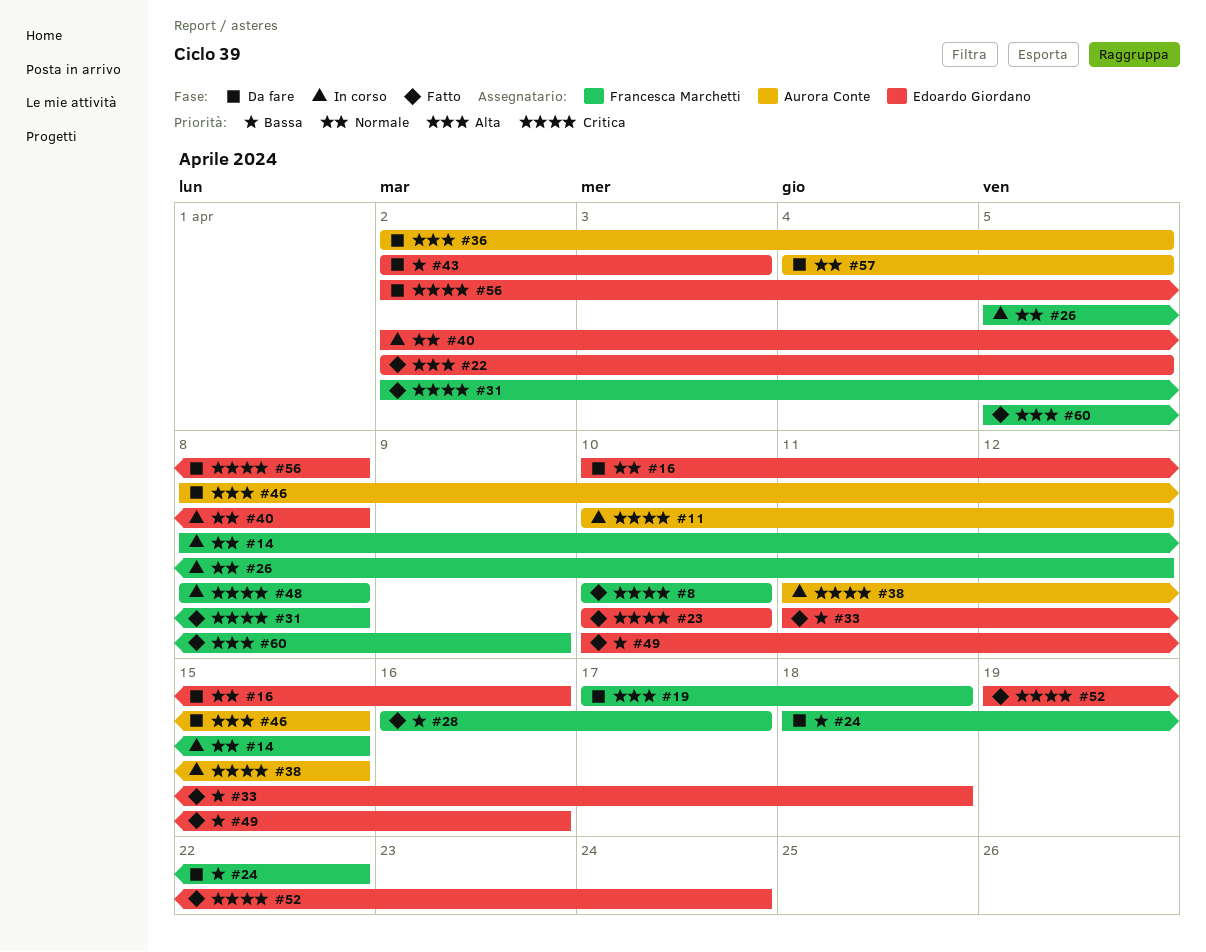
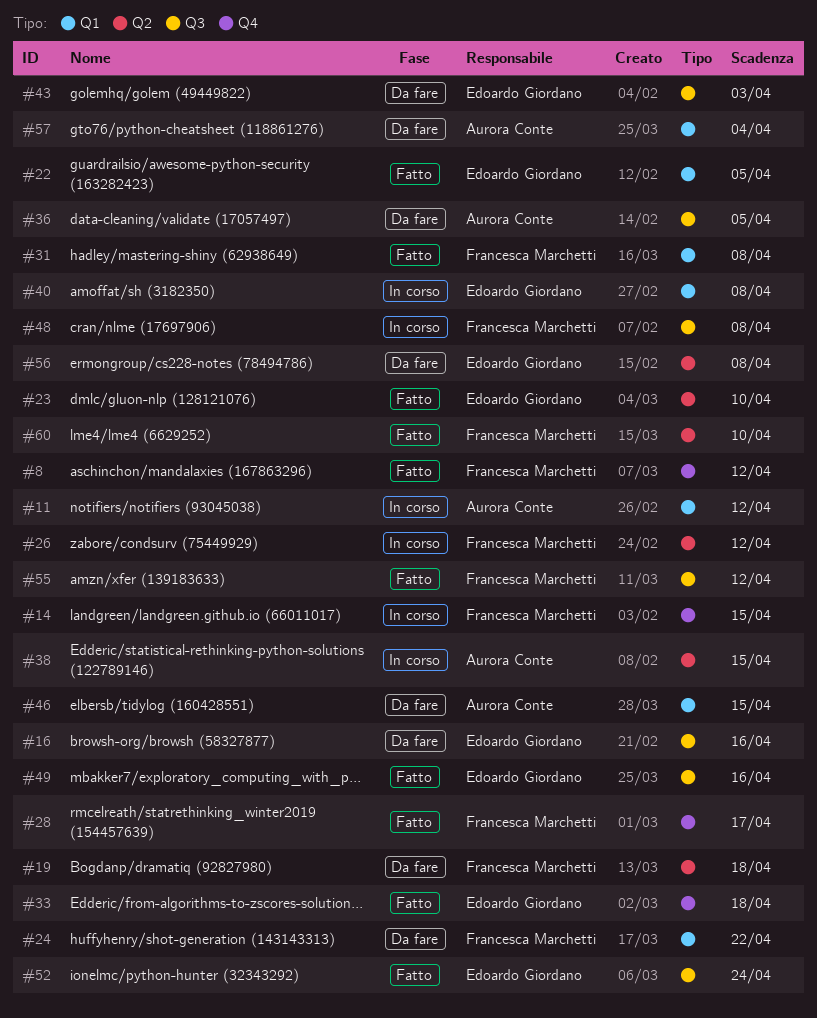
#8, due: Apr 10 -> Apr 12
#55: none -> present
#57, due: Apr 5 -> Apr 4
#60, due: Apr 9 -> Apr 10

